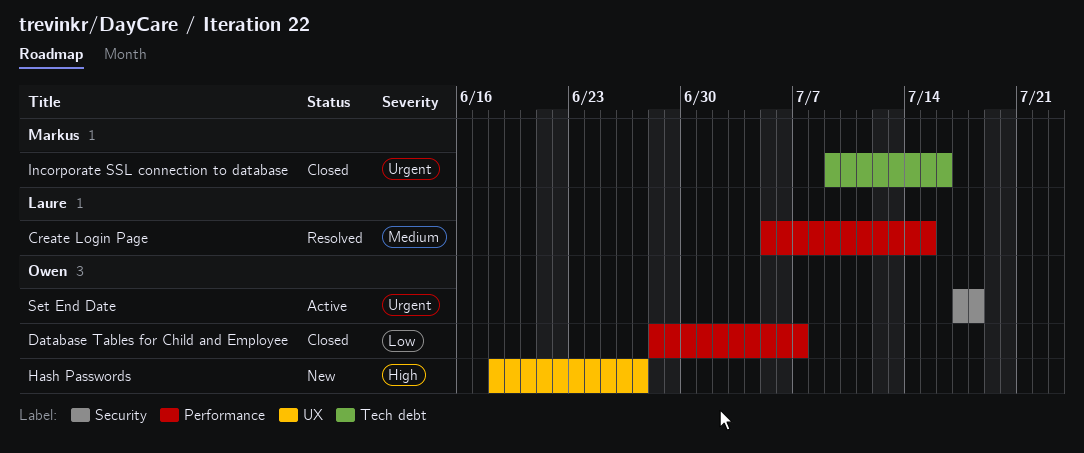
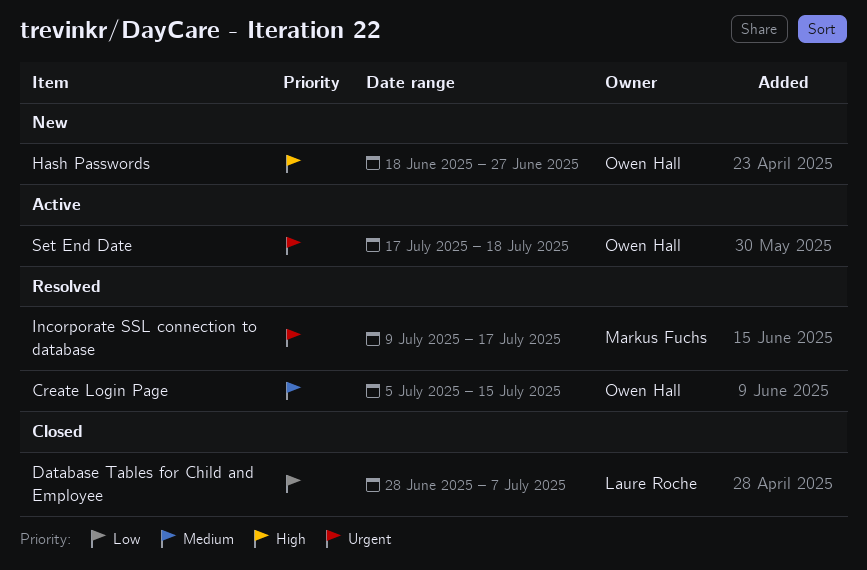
Create Login Page, owner: Laure Roche -> Owen Hall
Database Tables for Child and Employee, owner: Owen Hall -> Laure Roche
Incorporate SSL connection to database, status: Closed -> Resolved
Incorporate SSL connection to database, due: Jul 16 -> Jul 17

